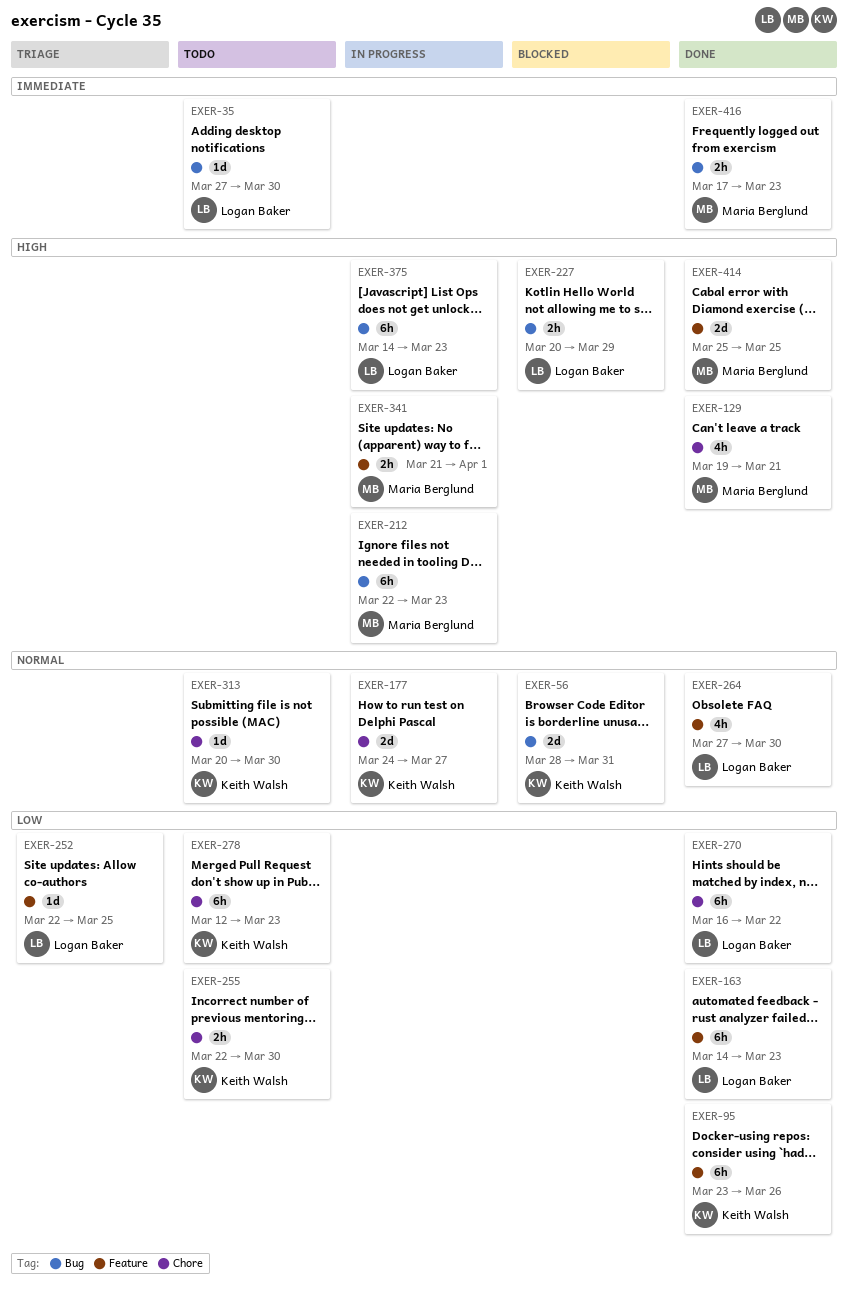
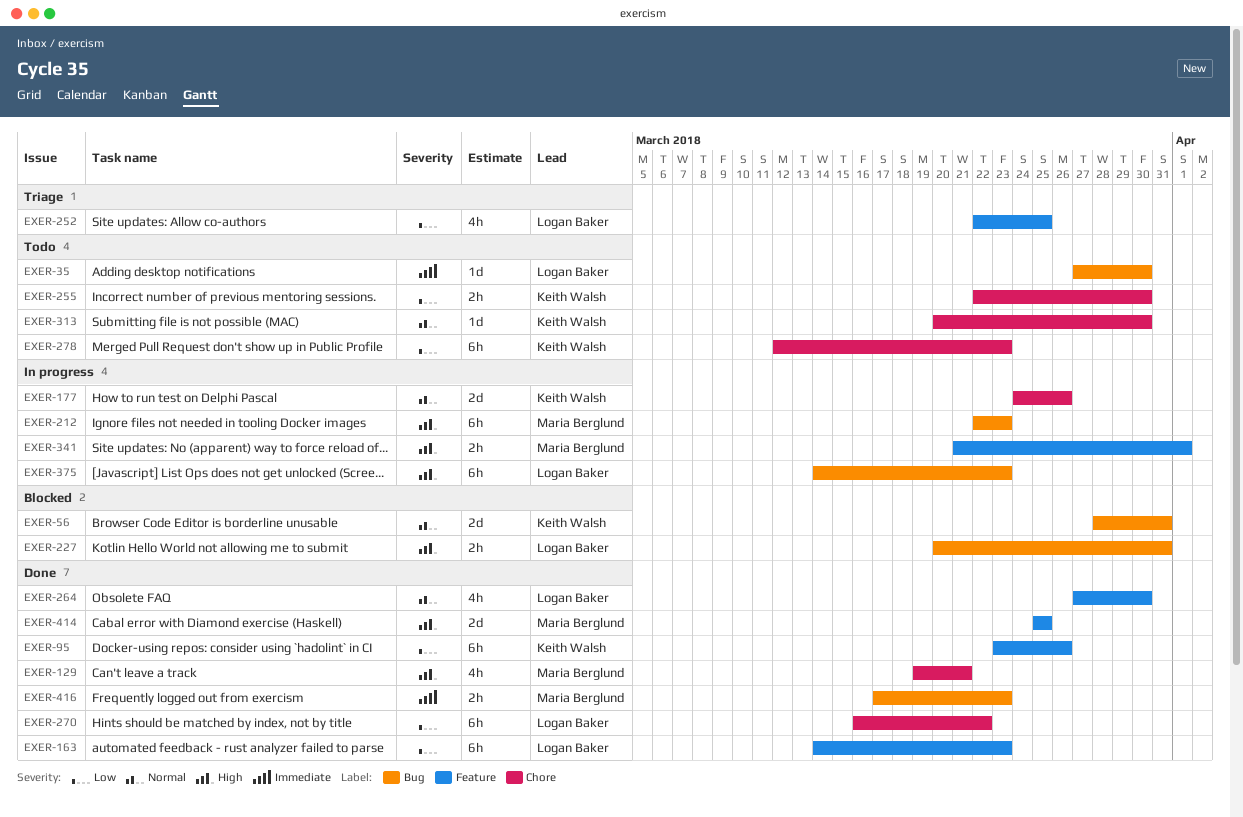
EXER-177, due: Mar 27 -> Mar 26
EXER-227, due: Mar 29 -> Mar 31
EXER-252, estimate: 1d -> 4h

